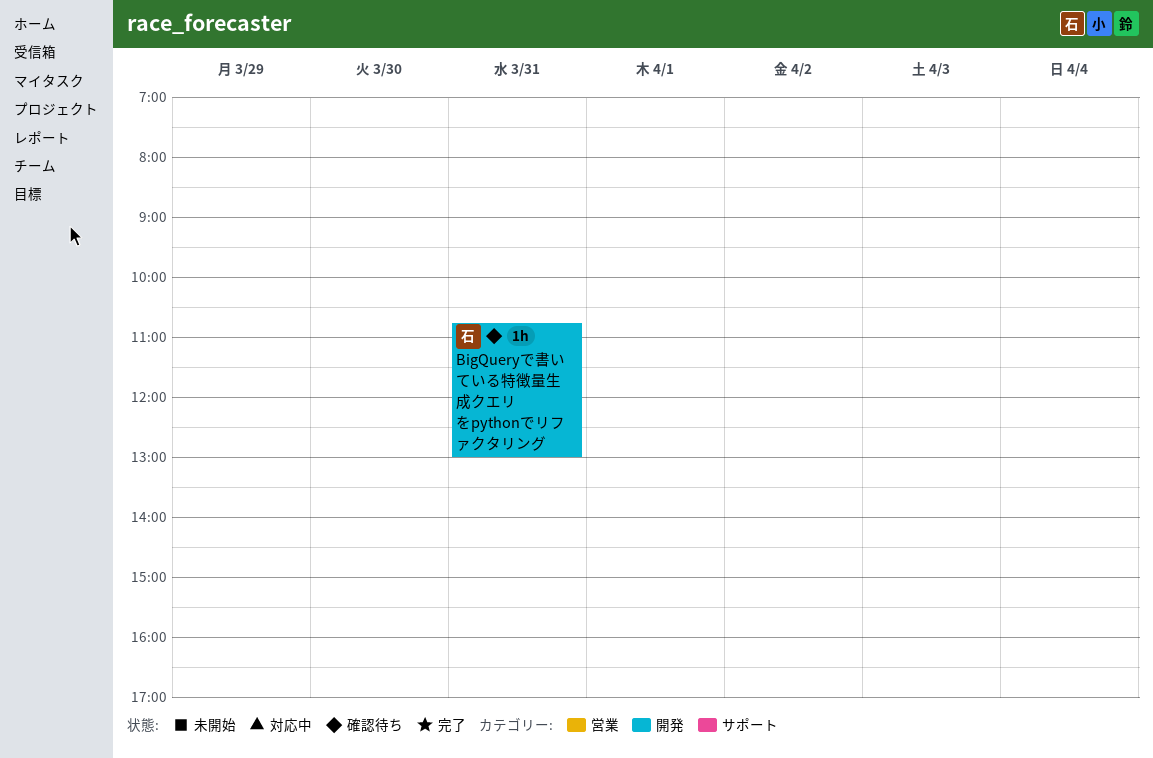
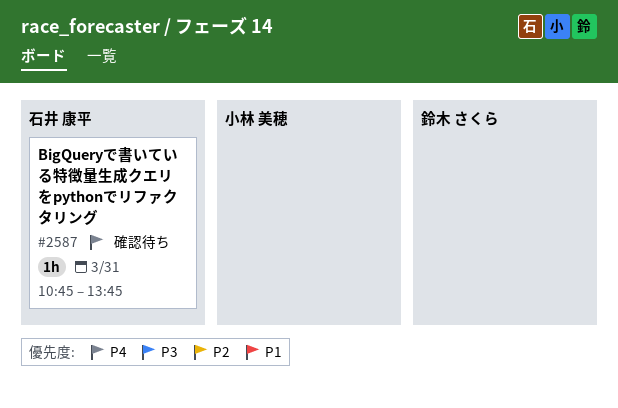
BigQueryで書いている特徴量生成クエリをpythonでリファクタリング, ends: 13:00 -> 13:45

